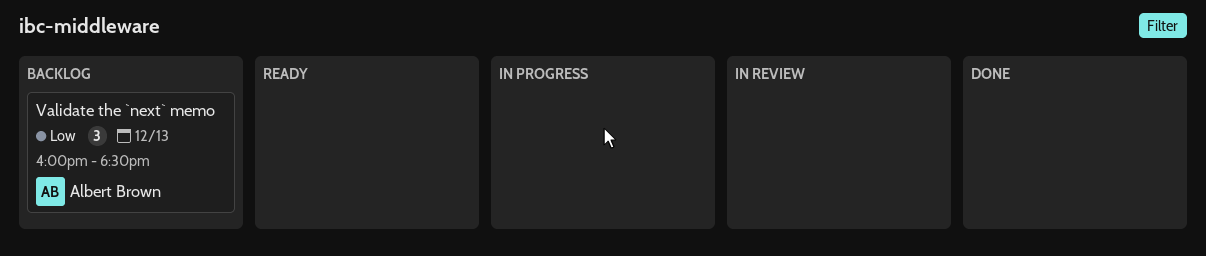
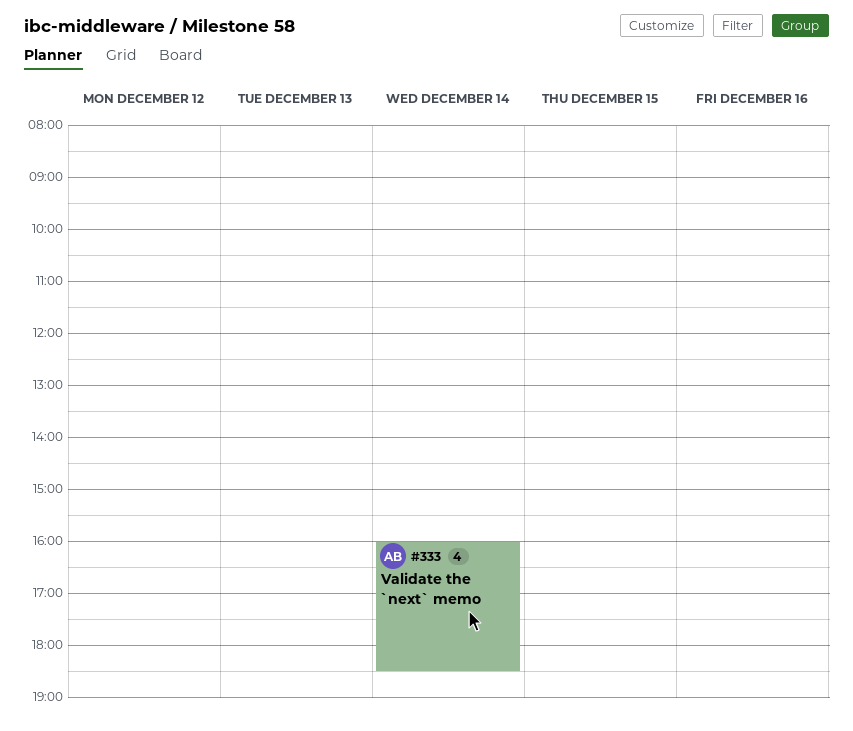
Validate the `next` memo, estimate: 3 -> 4
Validate the `next` memo, day: Dec 13 -> Dec 14

